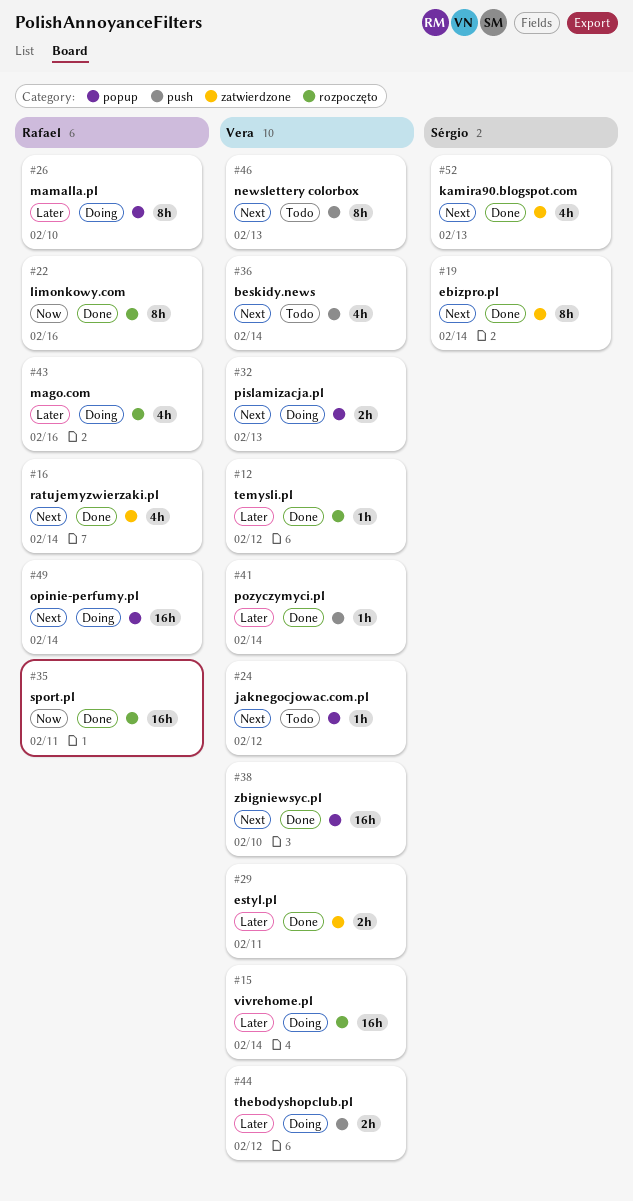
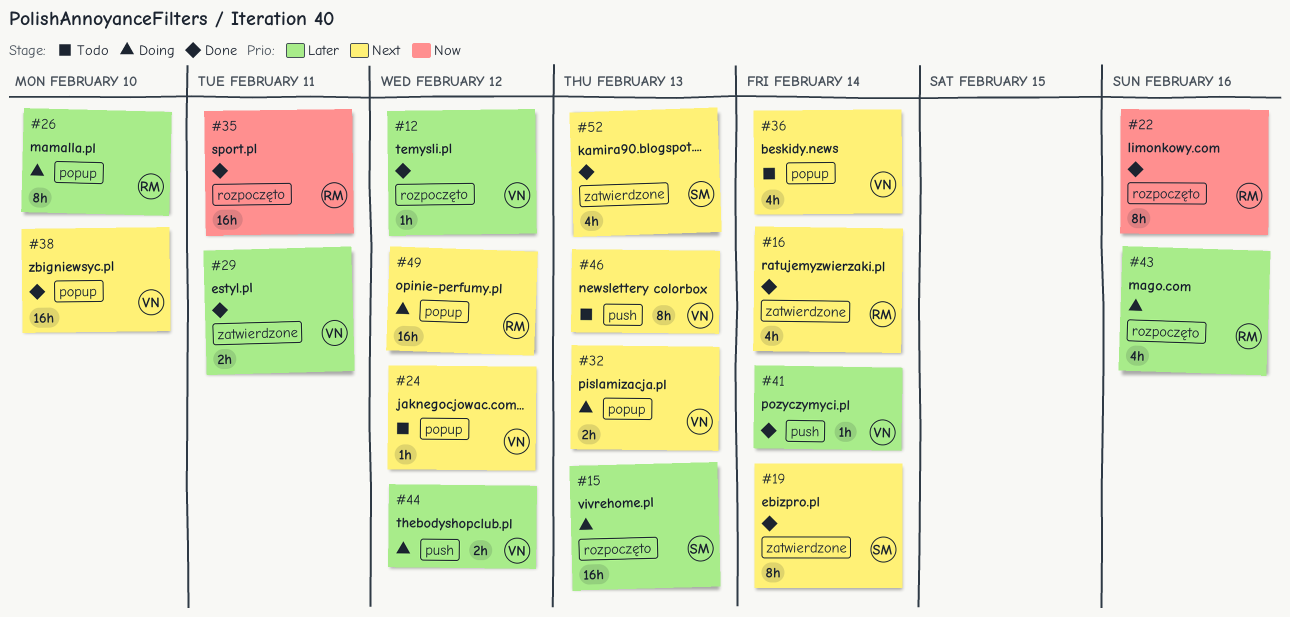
#15, owner: Vera -> Sérgio
#15, due: Feb 14 -> Feb 13
#36, label: push -> popup
#49, due: Feb 14 -> Feb 12

